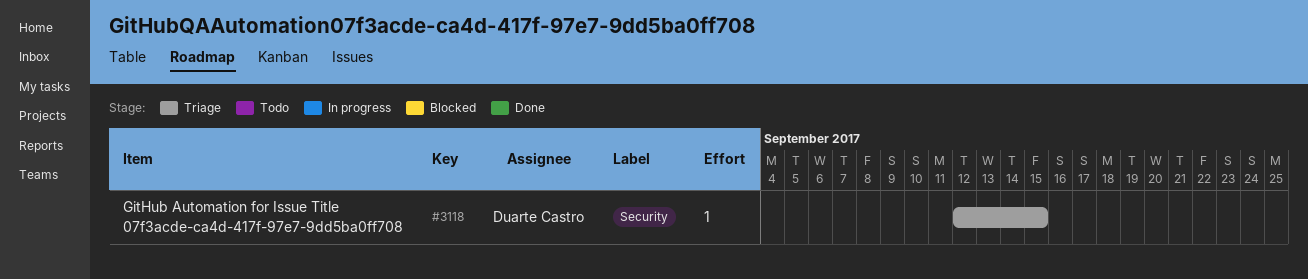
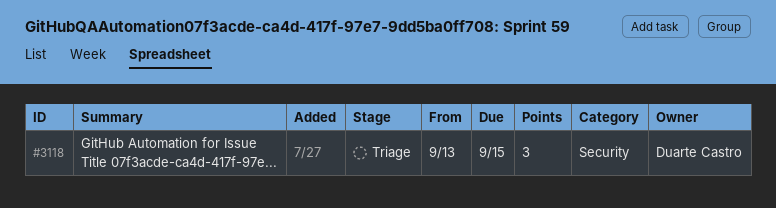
#3118, estimate: 1 -> 3
#3118, start: Sep 12 -> Sep 13

